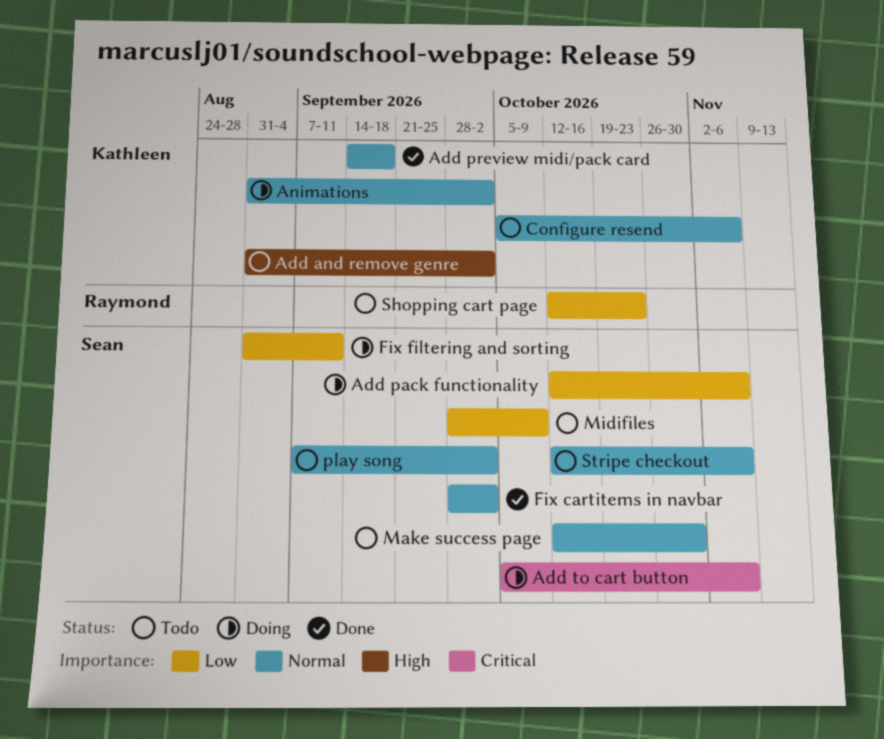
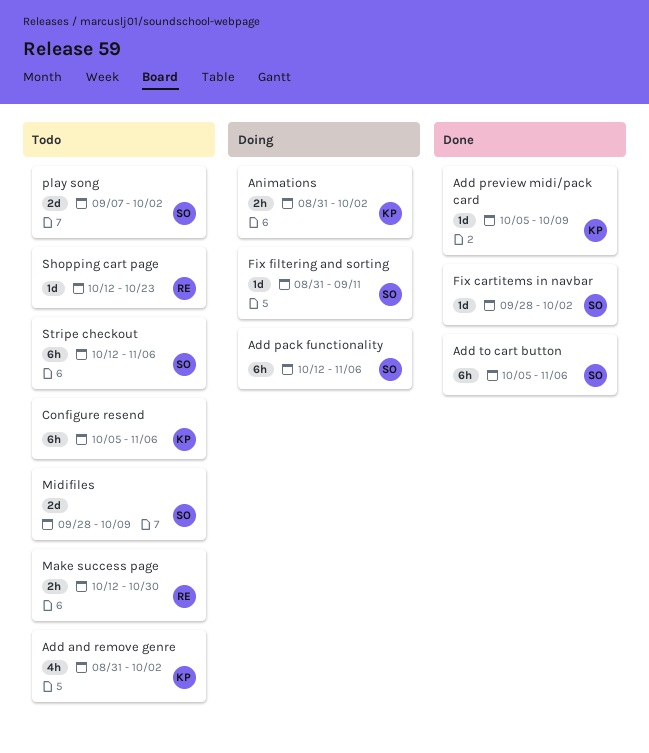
Add preview midi/pack card, start: Sep 14 -> Oct 5
Add preview midi/pack card, due: Sep 18 -> Oct 9
Add to cart button, status: Doing -> Done
Make success page, owner: Sean -> Raymond

